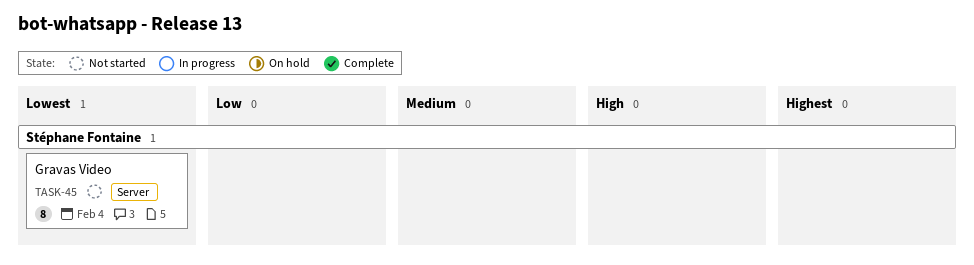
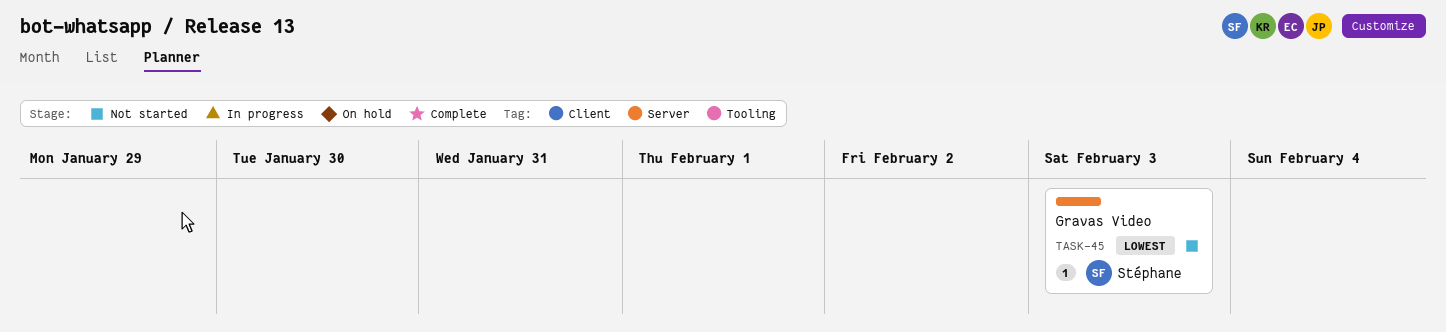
TASK-45, estimate: 8 -> 1
TASK-45, due: Feb 4 -> Feb 3

